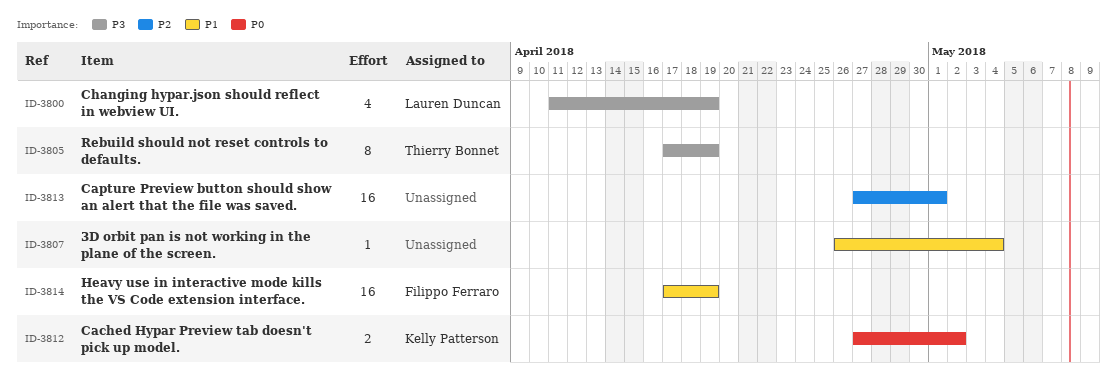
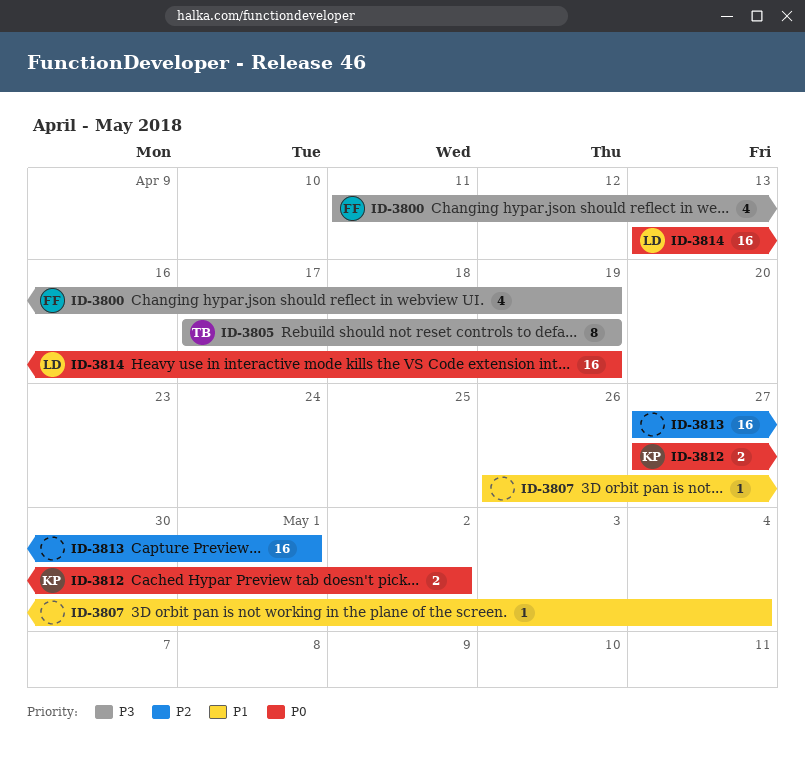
ID-3800, owner: Lauren Duncan -> Filippo Ferraro
ID-3814, owner: Filippo Ferraro -> Lauren Duncan
ID-3814, priority: P1 -> P0
ID-3814, start: Apr 17 -> Apr 13

